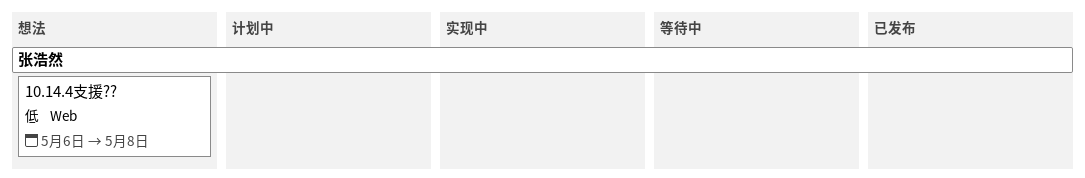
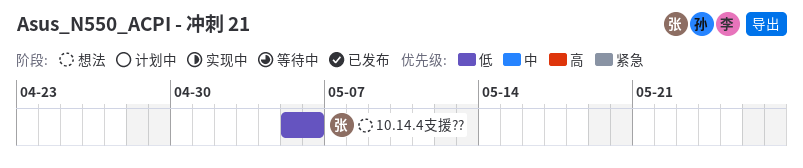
10.14.4支援??, start: May 6 -> May 5
10.14.4支援??, due: May 8 -> May 6

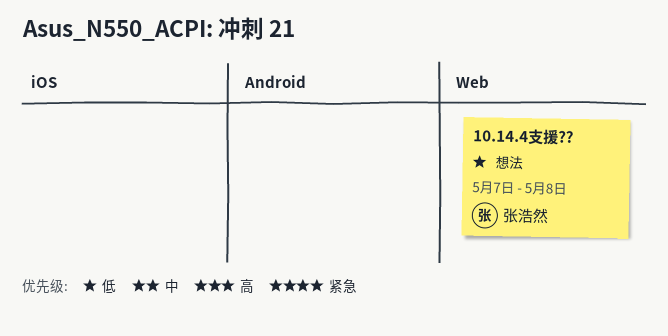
10.14.4支援??, start: May 5 -> May 7
10.14.4支援??, due: May 6 -> May 8

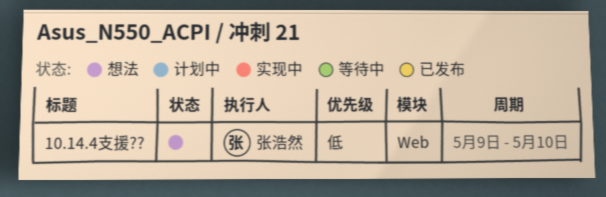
10.14.4支援??, start: May 7 -> May 9
10.14.4支援??, due: May 8 -> May 10

